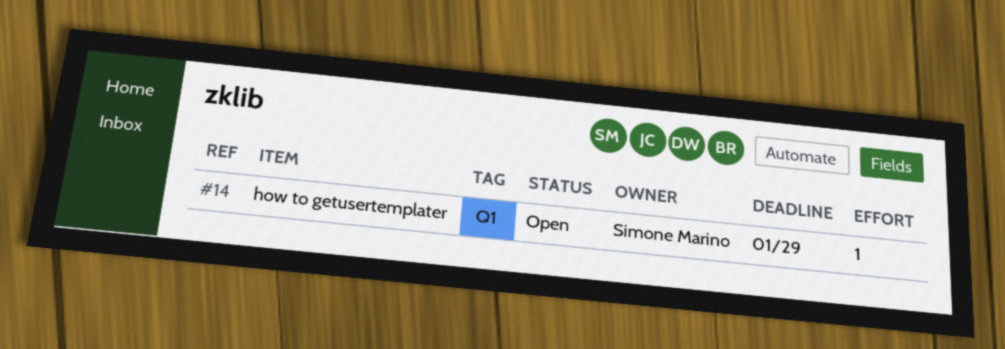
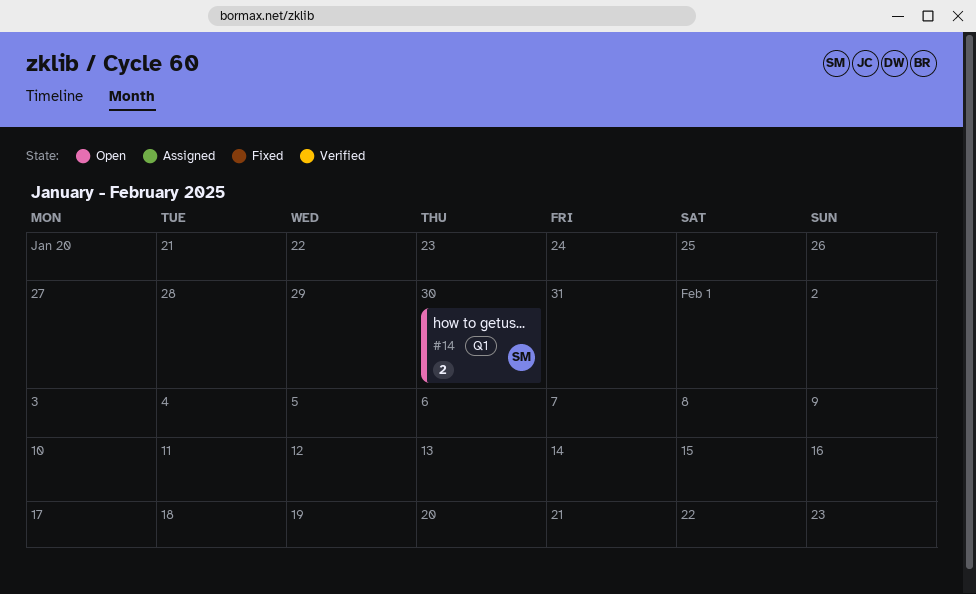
#14, estimate: 1 -> 2
#14, due: Jan 29 -> Jan 30

